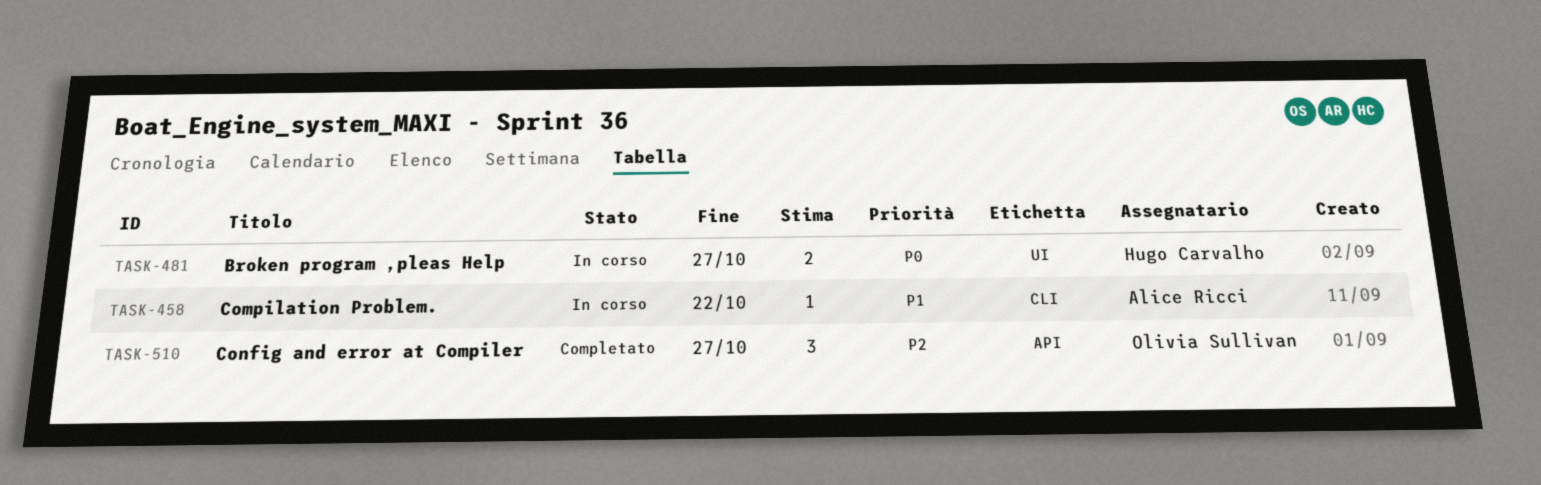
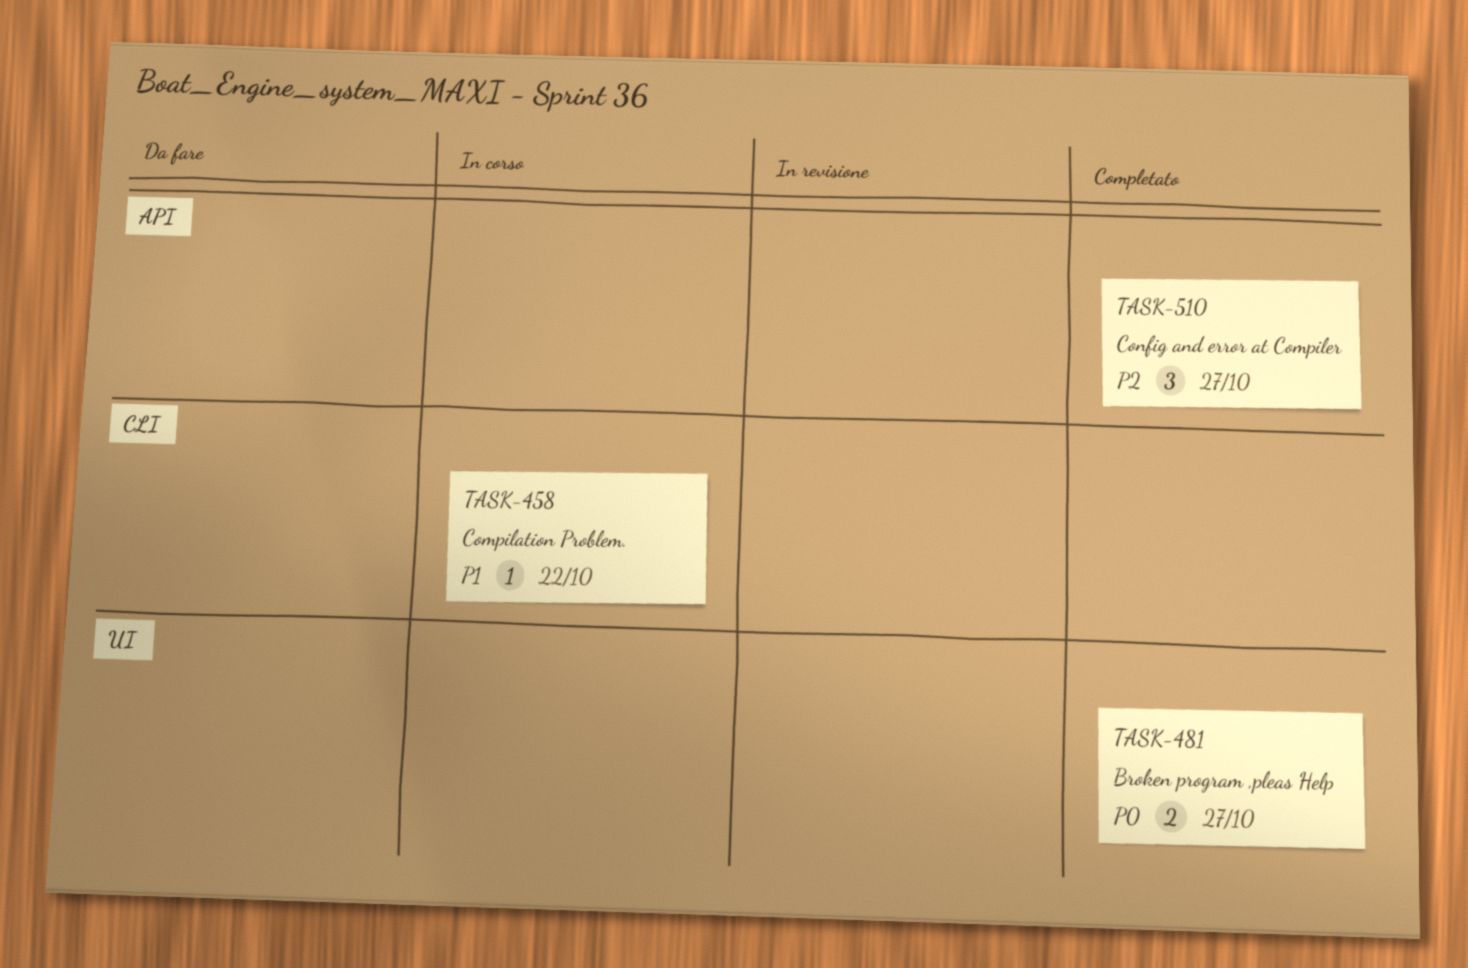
TASK-481, status: In corso -> Completato

